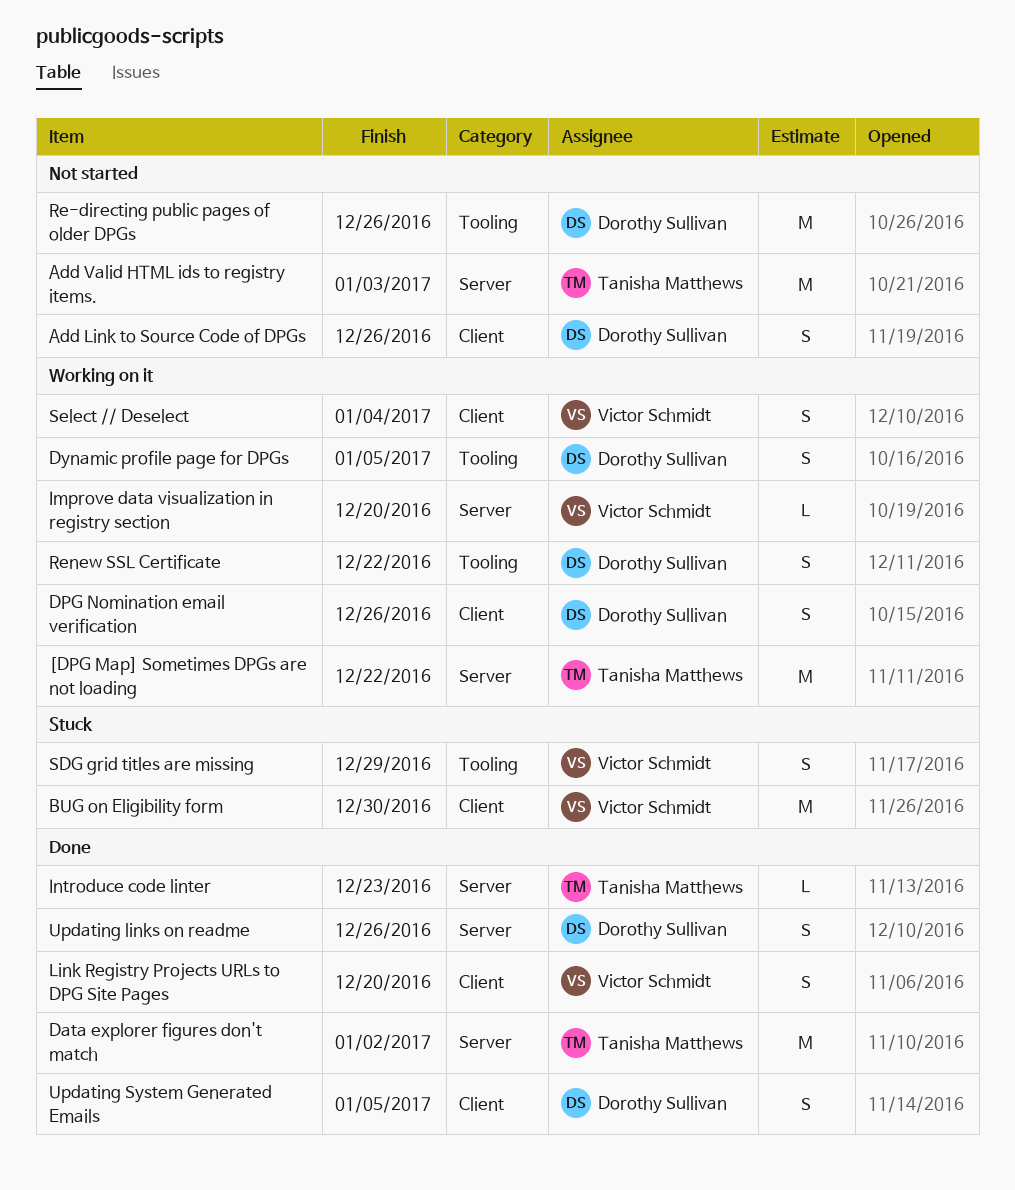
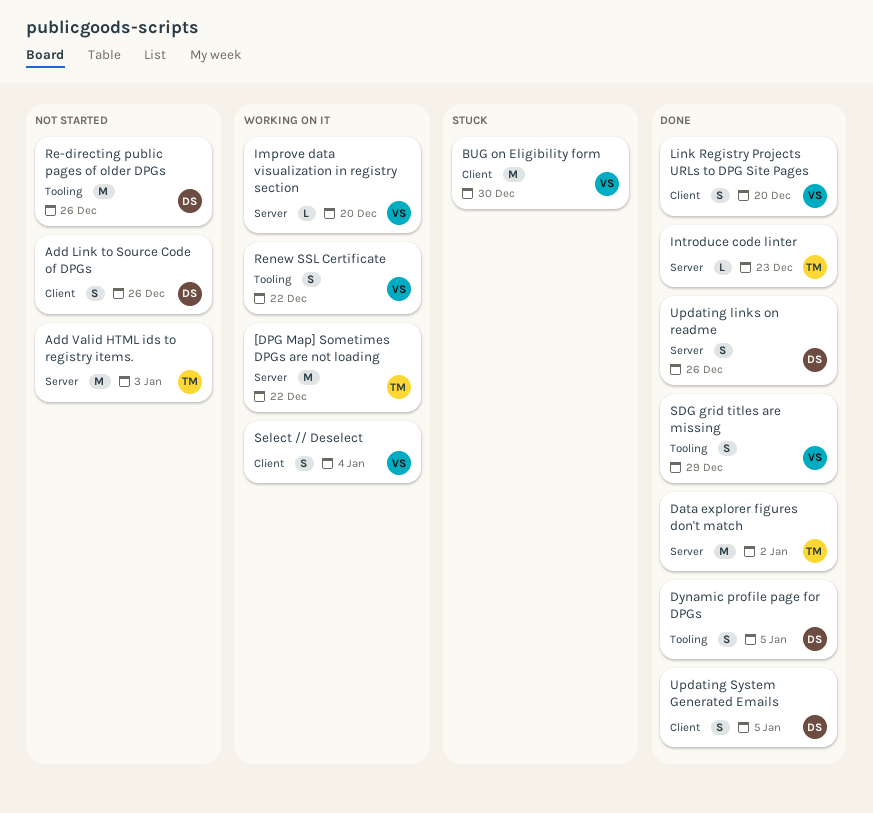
DPG Nomination email verification: present -> none
Dynamic profile page for DPGs, status: Working on it -> Done
Renew SSL Certificate, owner: Dorothy Sullivan -> Victor Schmidt
SDG grid titles are missing, status: Stuck -> Done

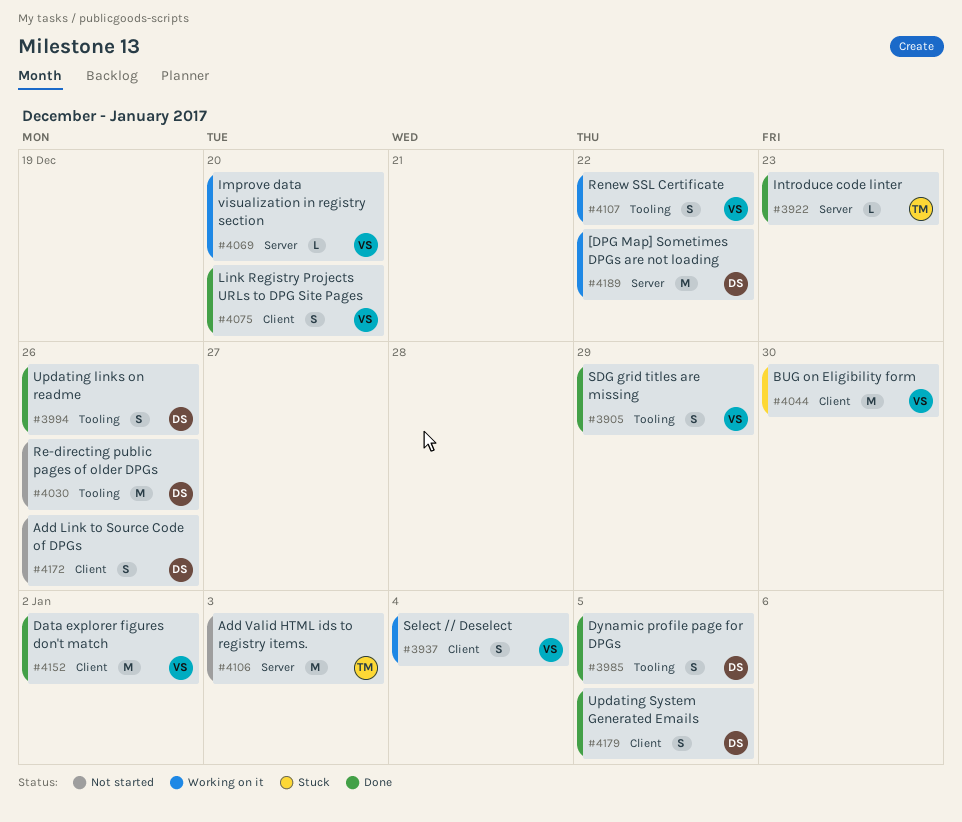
[DPG Map] Sometimes DPGs are not loading, owner: TM -> DS
Data explorer figures don't match, owner: TM -> VS
Data explorer figures don't match, label: Server -> Client
Updating links on readme, label: Server -> Tooling

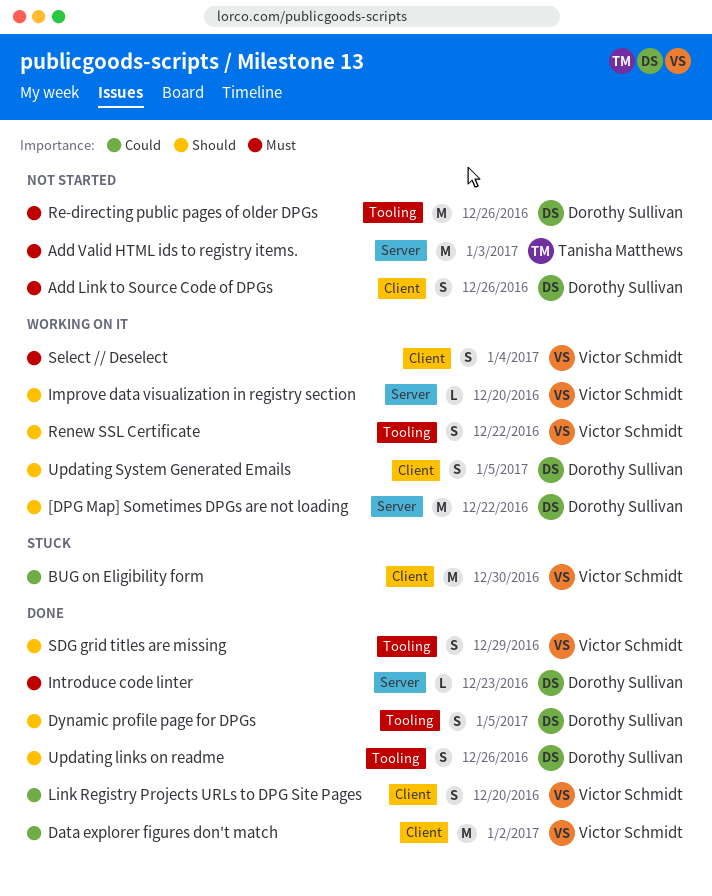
Introduce code linter, owner: Tanisha Matthews -> Dorothy Sullivan
Updating System Generated Emails, status: Done -> Working on it

